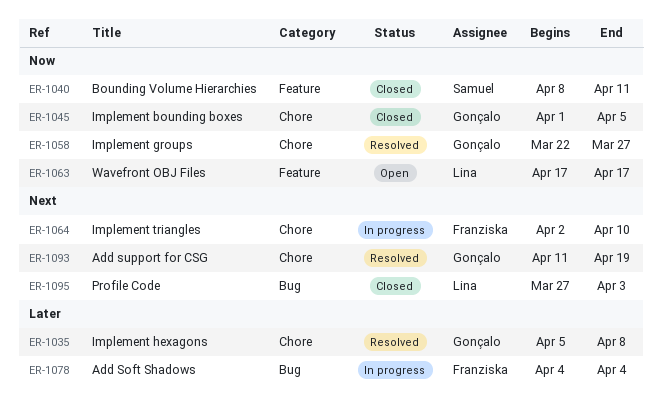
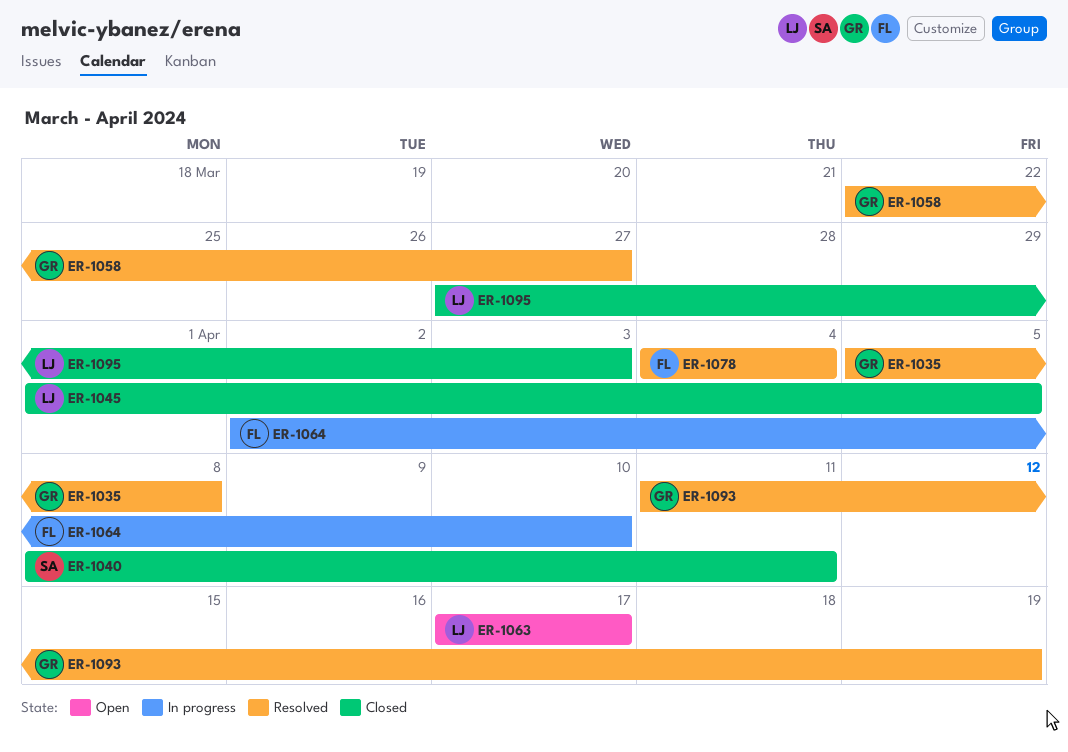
ER-1045, owner: Gonçalo -> Lina
ER-1078, status: In progress -> Resolved

